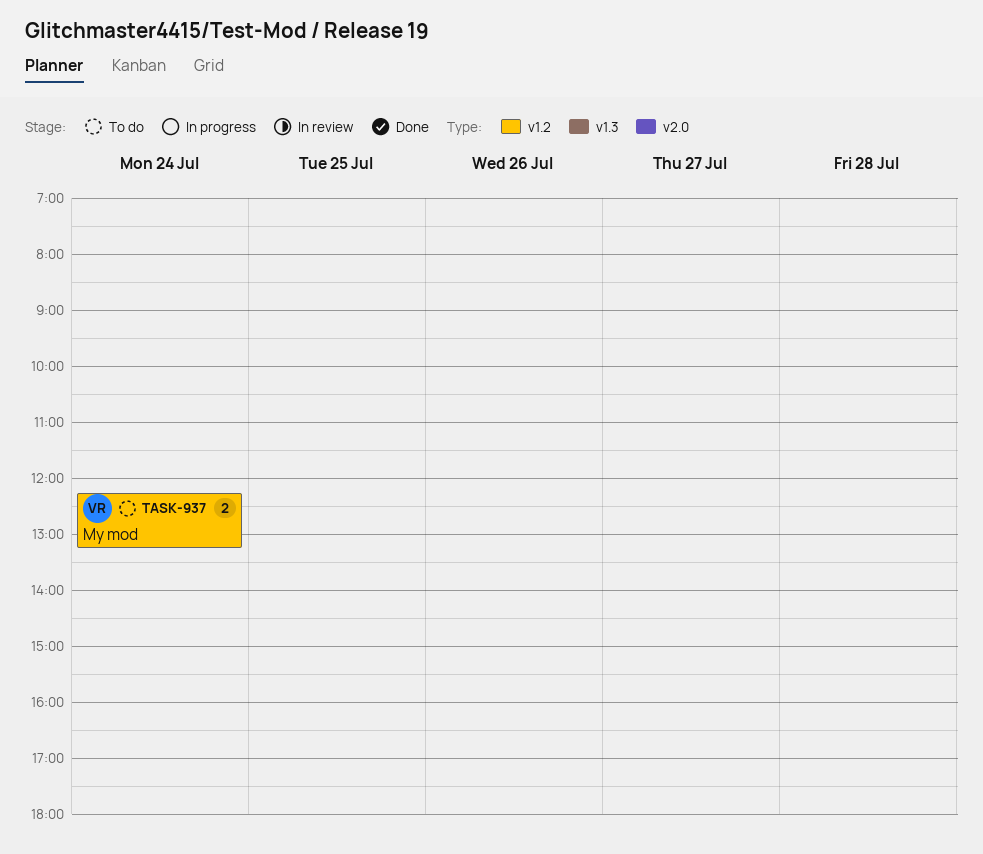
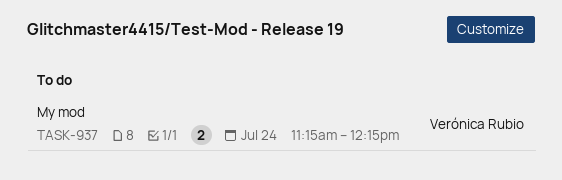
TASK-937, begins: 12:15 -> 11:15
TASK-937, ends: 13:15 -> 12:15

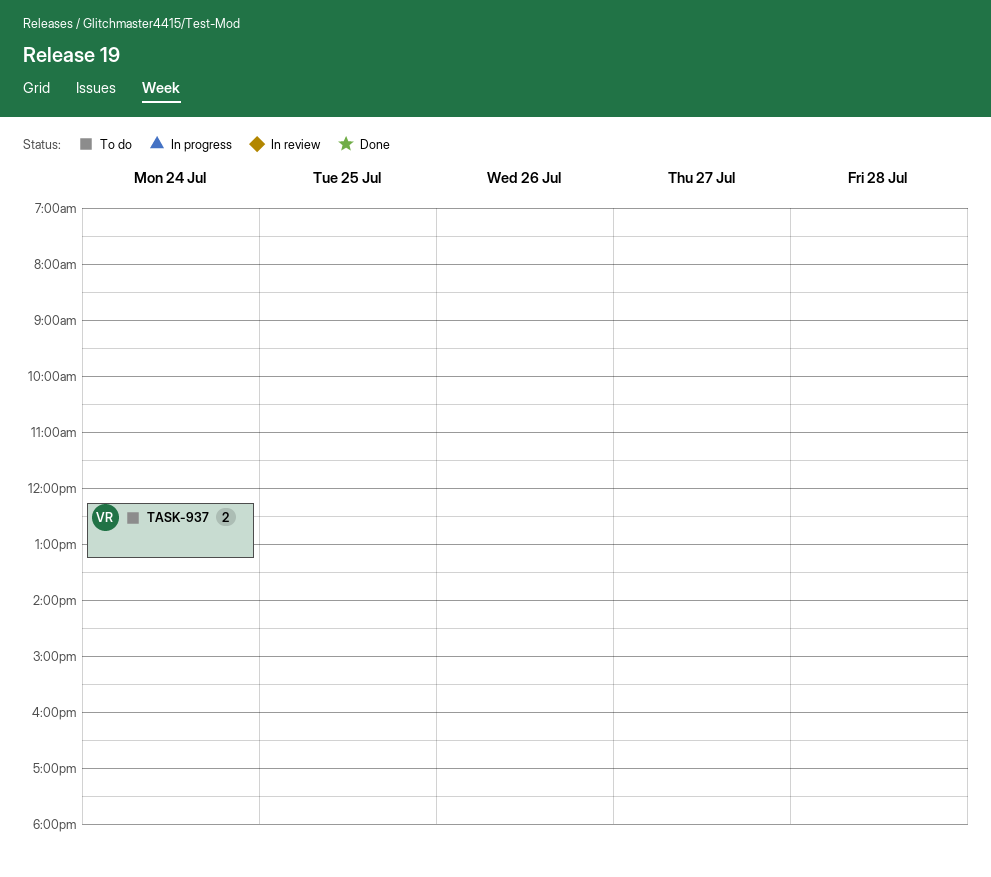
TASK-937, begins: 11:15 -> 12:15
TASK-937, ends: 12:15 -> 13:15

